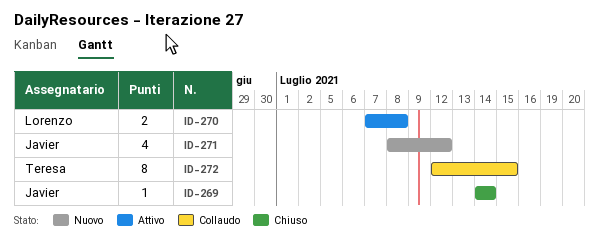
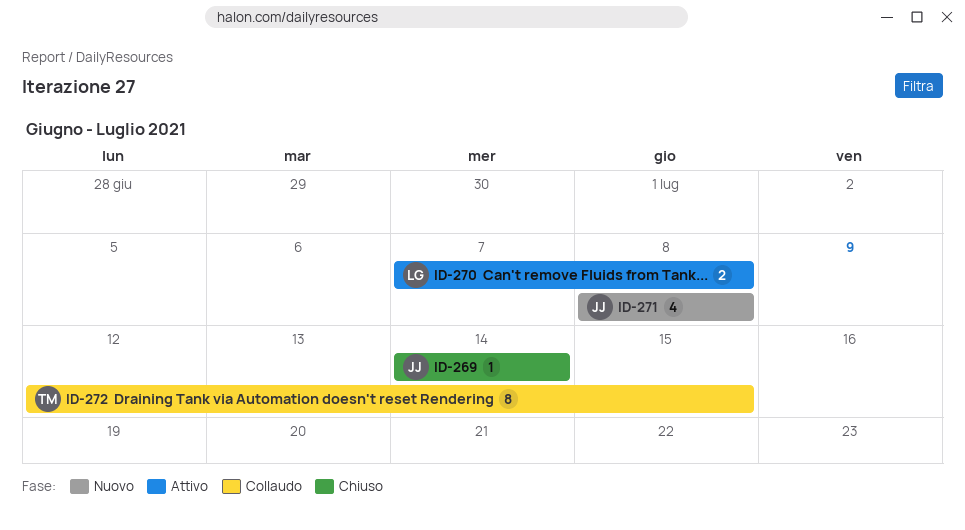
ID-271, due: Jul 12 -> Jul 8

